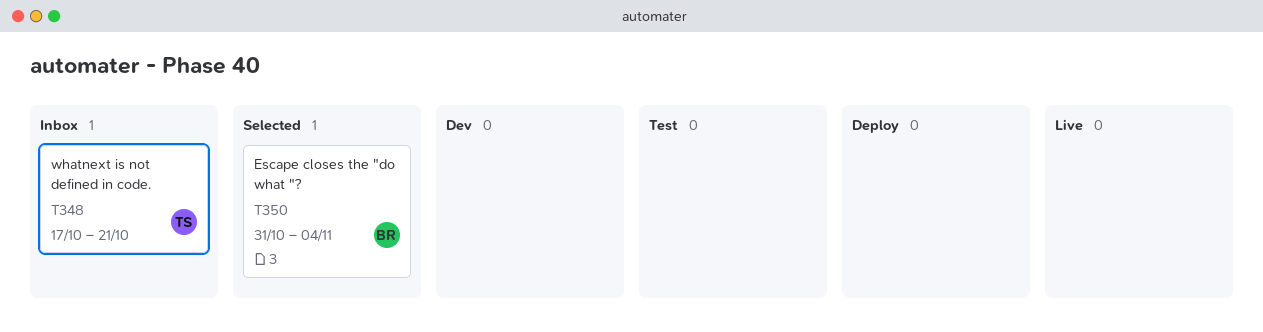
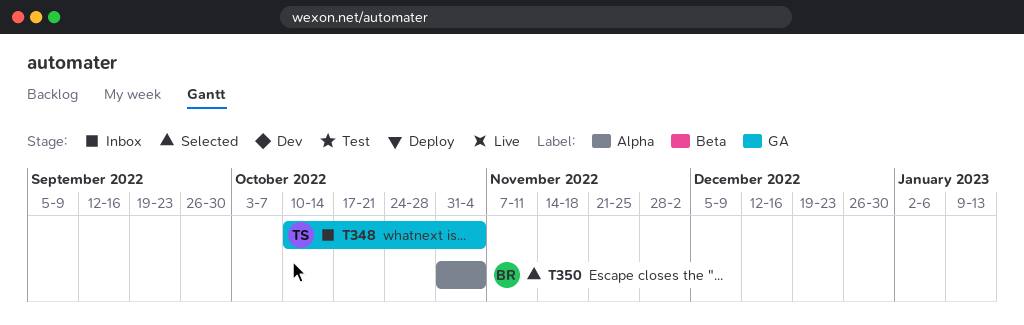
T348, start: Oct 17 -> Oct 10
T348, due: Oct 21 -> Nov 4

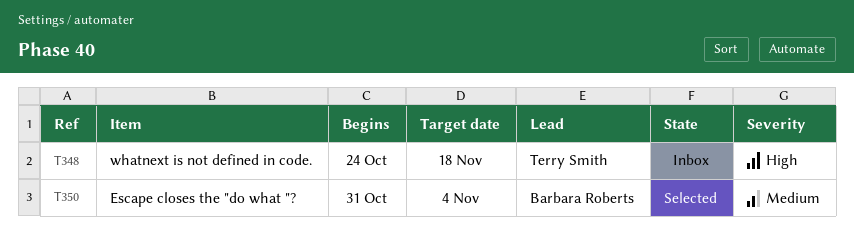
T348, start: Oct 10 -> Oct 24
T348, due: Nov 4 -> Nov 18

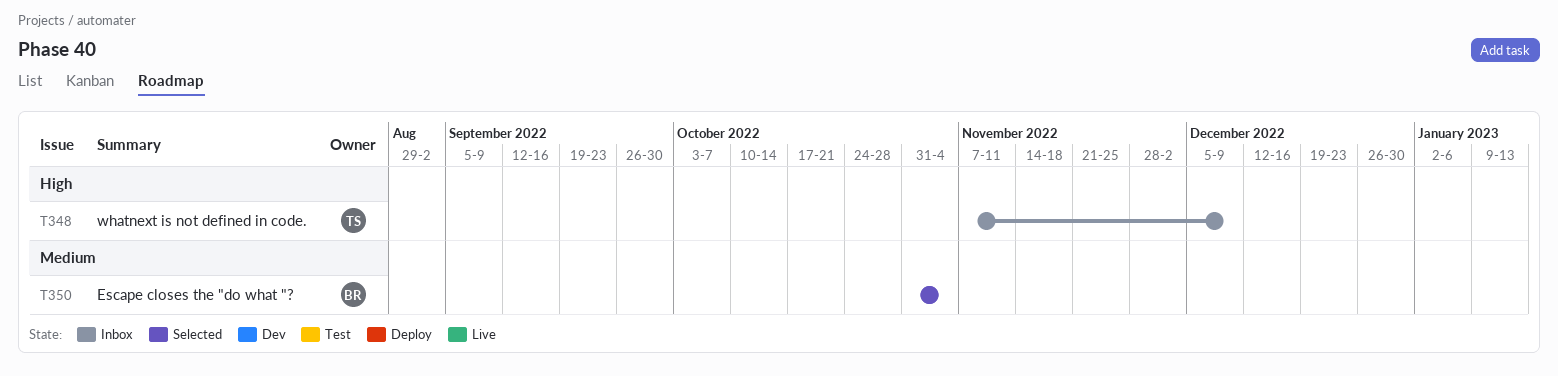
T348, start: Oct 24 -> Nov 7
T348, due: Nov 18 -> Dec 9

